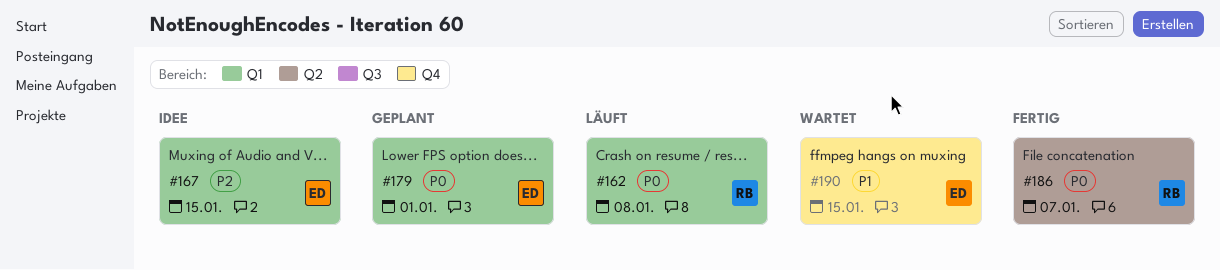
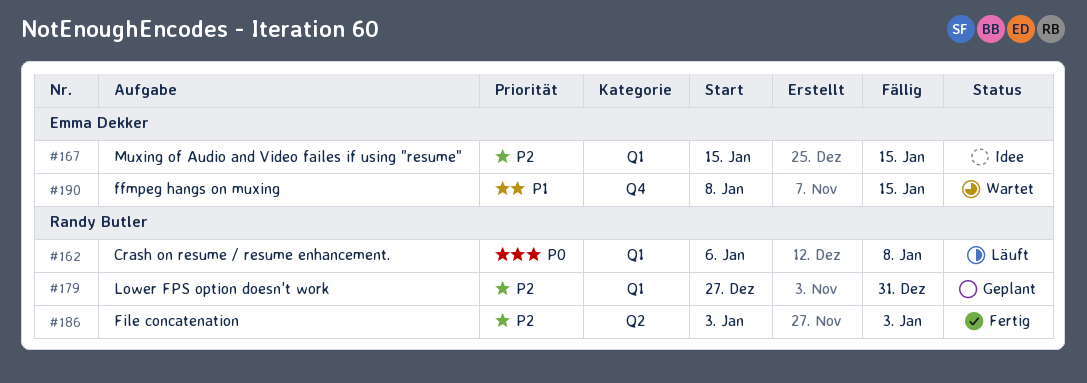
#179, owner: Emma Dekker -> Randy Butler
#179, priority: P0 -> P2
#179, due: Jan 1 -> Dec 31
#186, priority: P0 -> P2
#186, due: Jan 7 -> Jan 3

